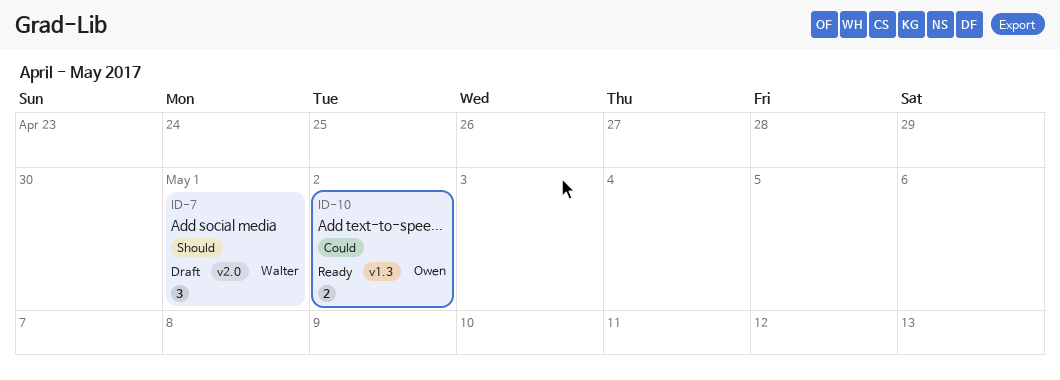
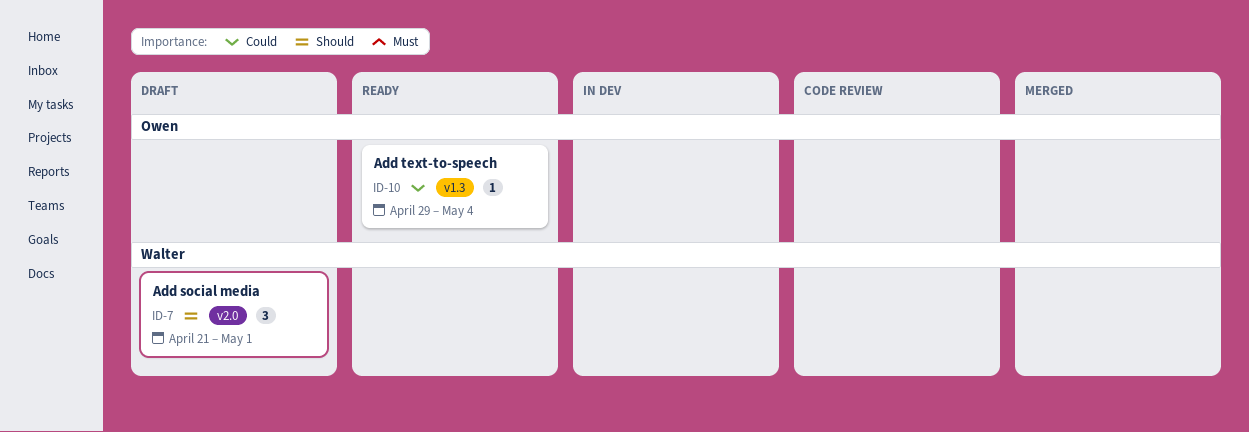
ID-10, estimate: 2 -> 1
ID-10, due: May 2 -> May 4

